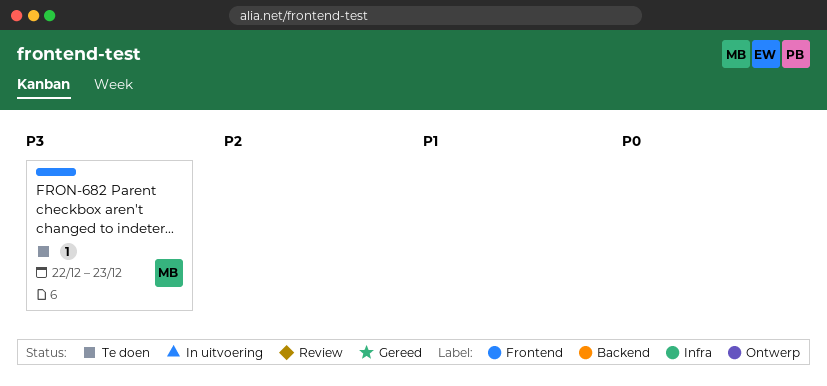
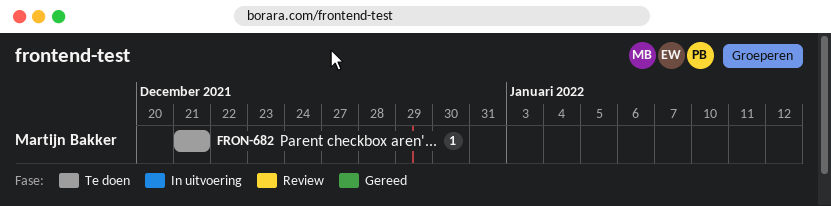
FRON-682, start: Dec 22 -> Dec 21
FRON-682, due: Dec 23 -> Dec 21

